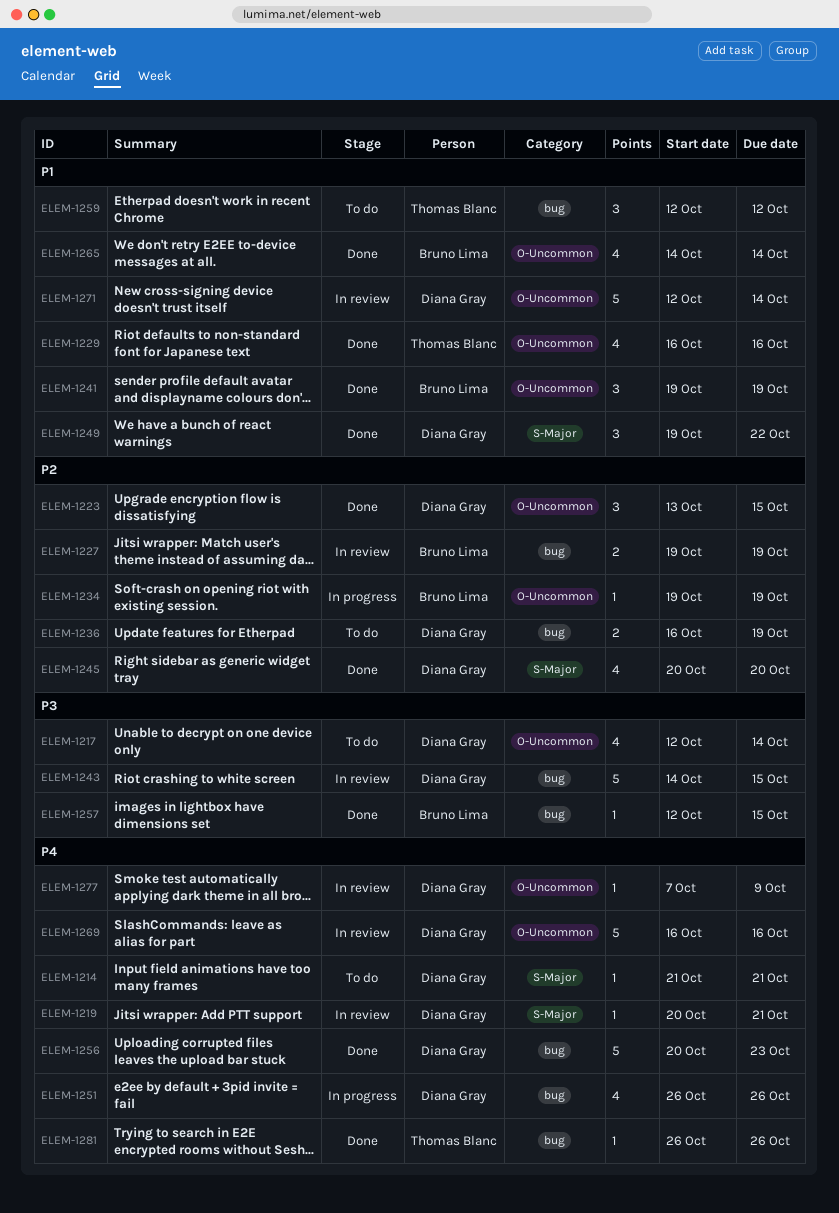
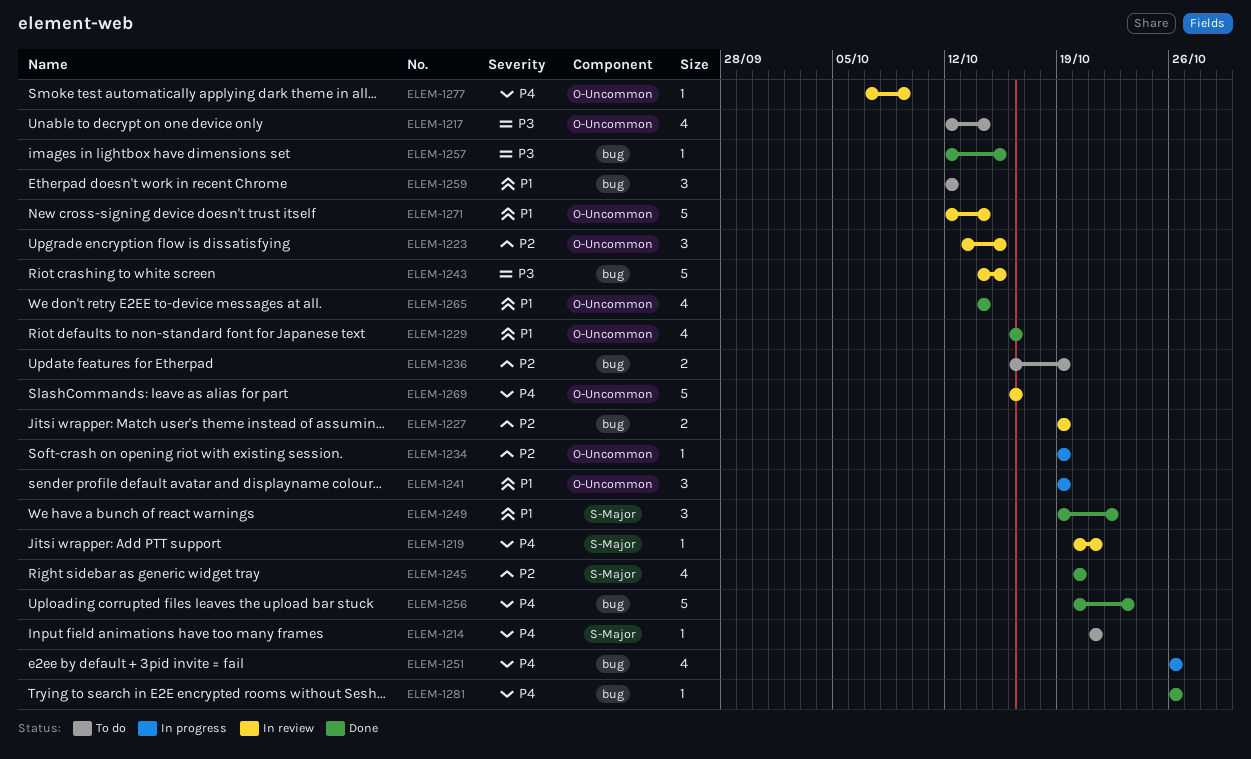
ELEM-1223, status: Done -> In review
ELEM-1241, status: Done -> In progress

